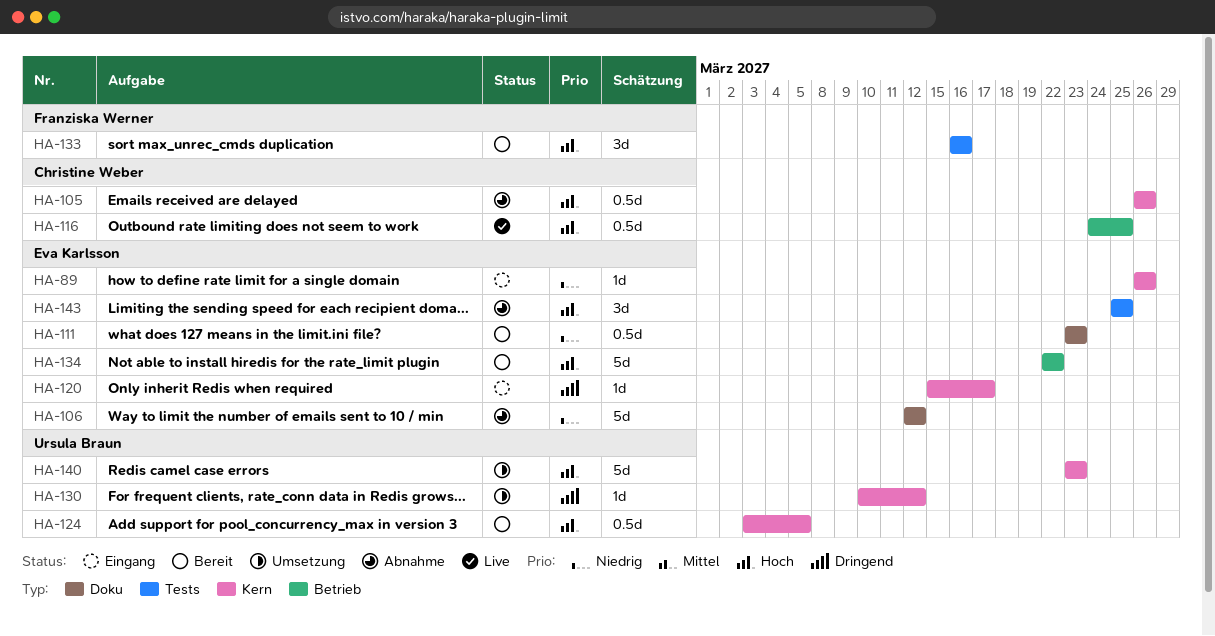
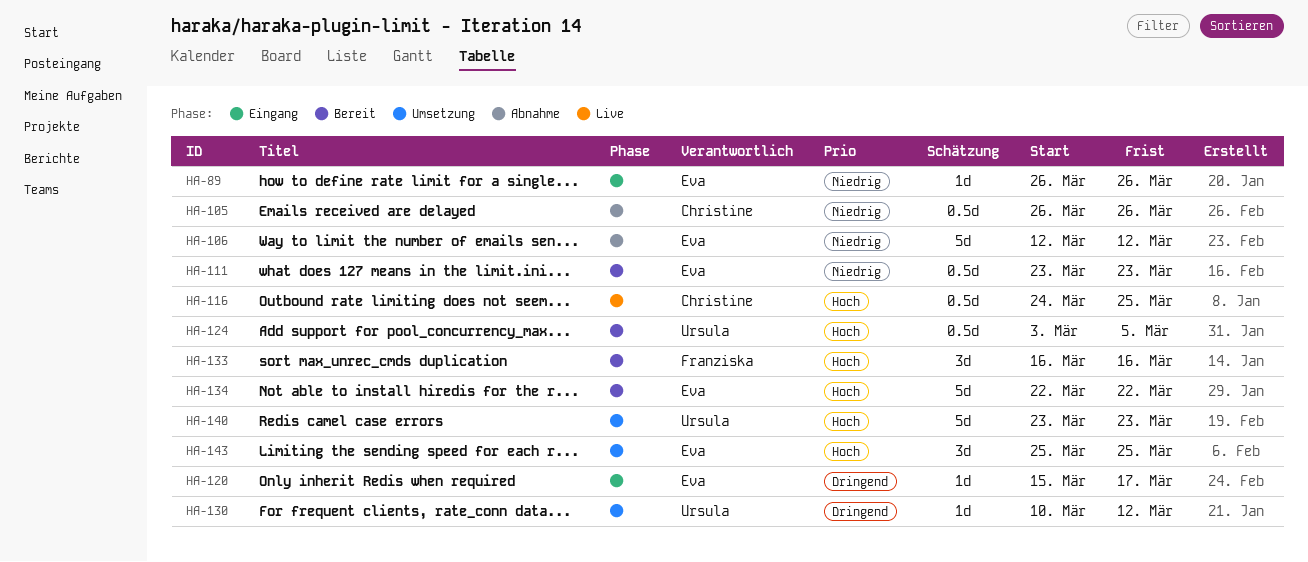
HA-105, priority: Hoch -> Niedrig
HA-143, status: Abnahme -> Umsetzung

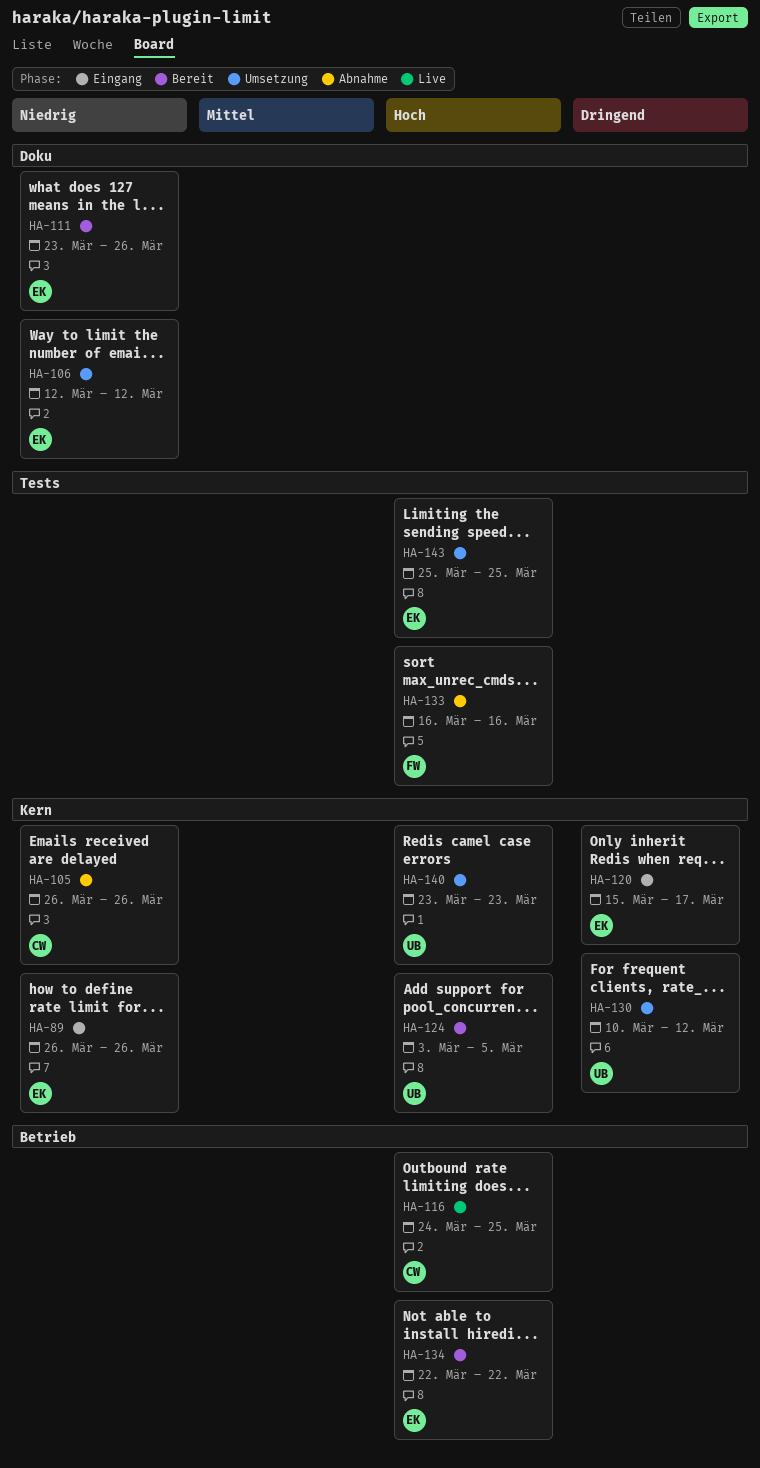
HA-106, status: Abnahme -> Umsetzung
HA-111, due: Mar 23 -> Mar 26
HA-133, status: Bereit -> Abnahme

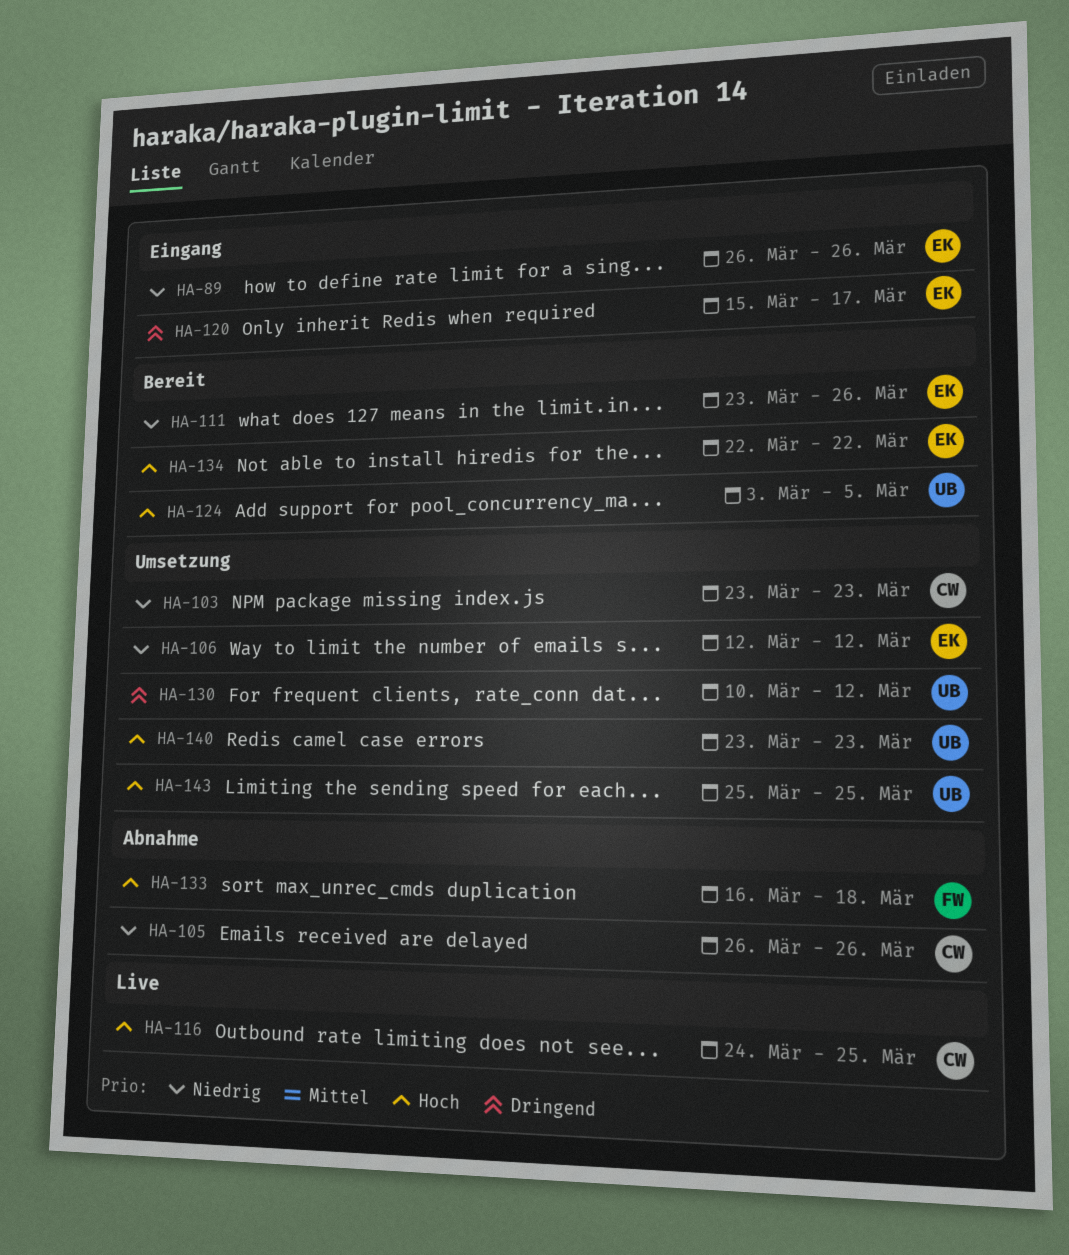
HA-103: none -> present
HA-133, due: Mar 16 -> Mar 18
HA-143, owner: EK -> UB

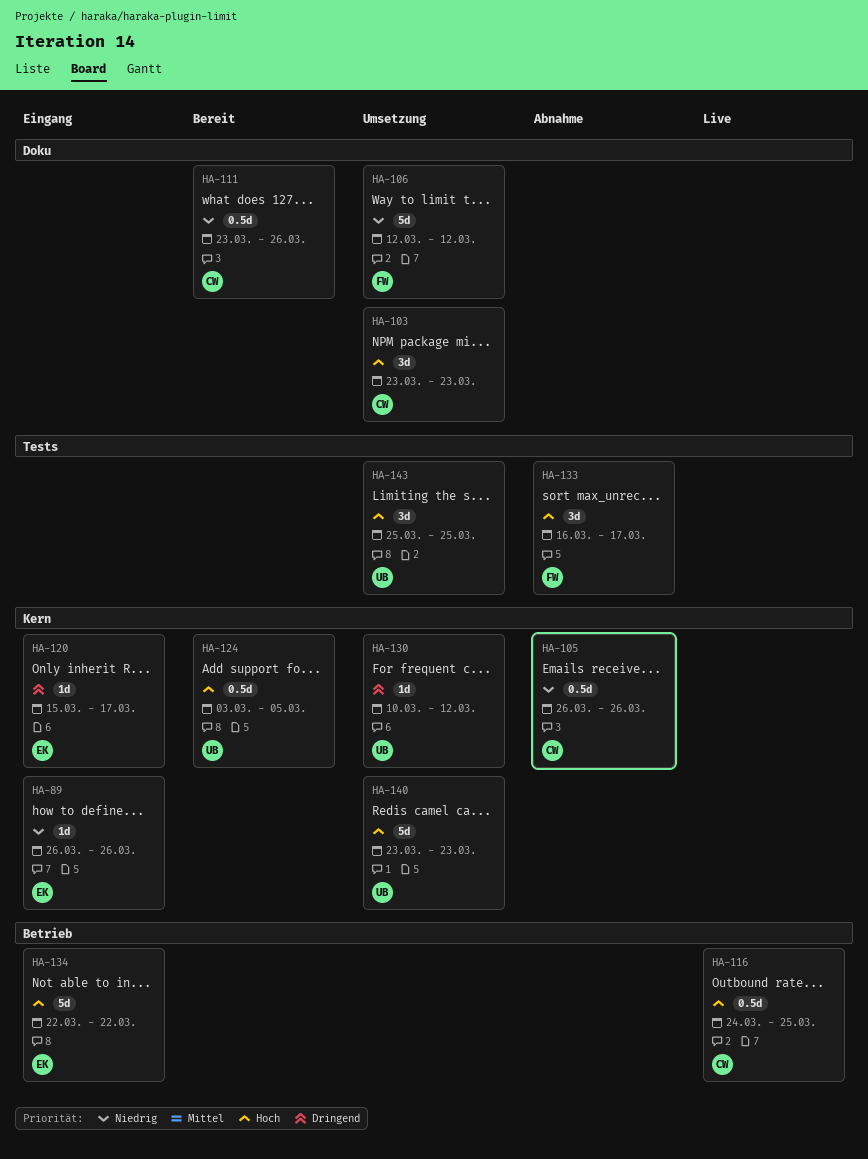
HA-103, priority: Niedrig -> Hoch
HA-106, owner: EK -> FW
HA-111, owner: EK -> CW
HA-133, due: Mar 18 -> Mar 17
HA-134, status: Bereit -> Eingang

